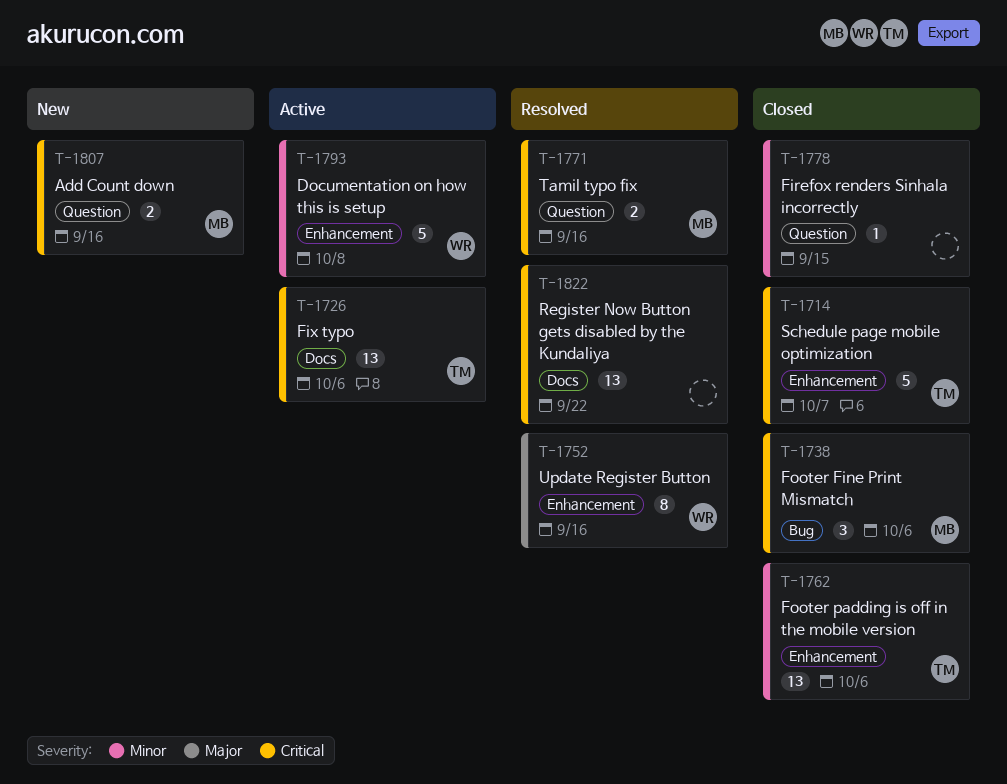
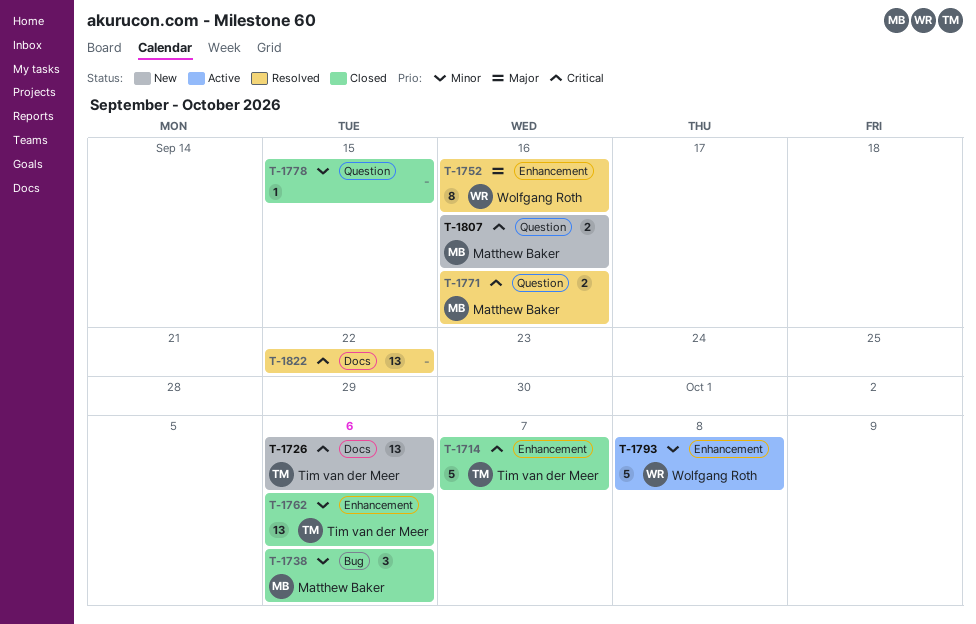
T-1726, status: Active -> New
T-1738, priority: Critical -> Minor

